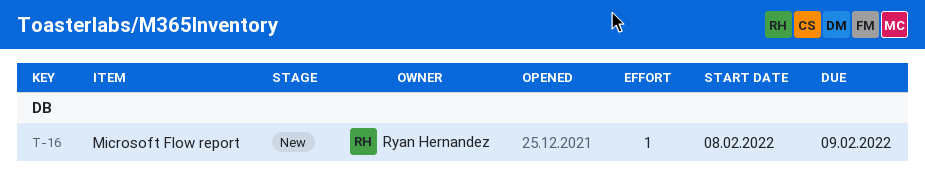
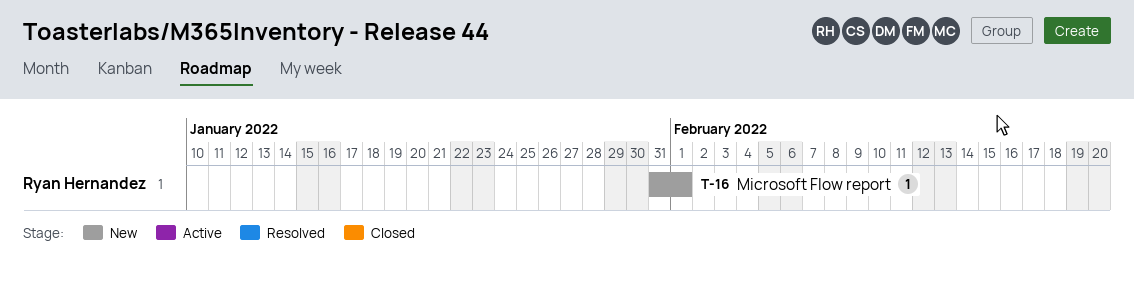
T-16, start: Feb 8 -> Jan 31
T-16, due: Feb 9 -> Feb 1

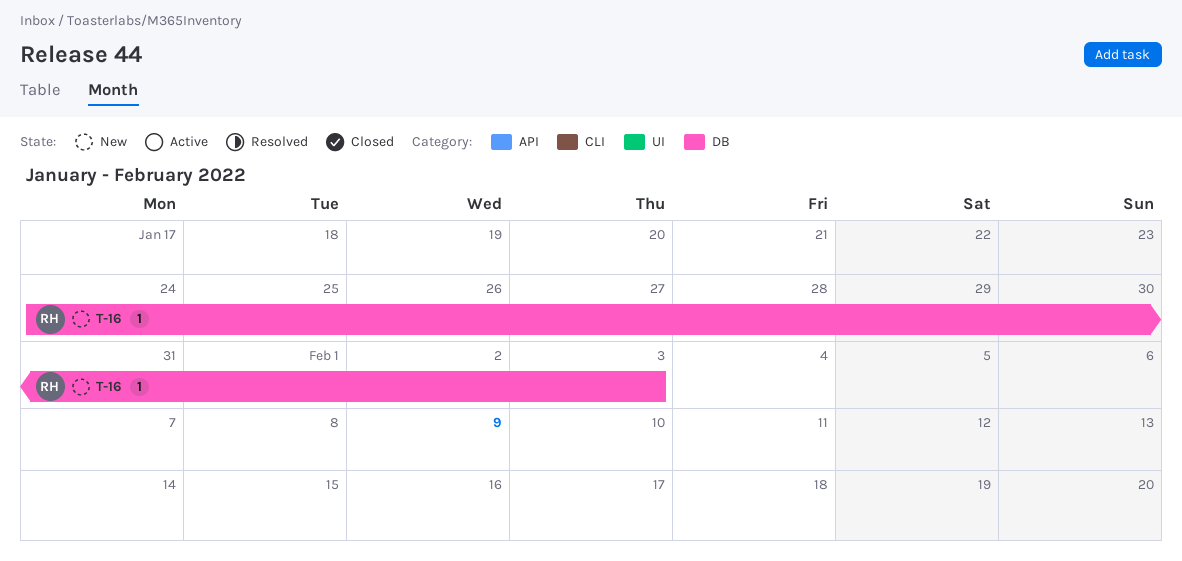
T-16, start: Jan 31 -> Jan 24
T-16, due: Feb 1 -> Feb 3

